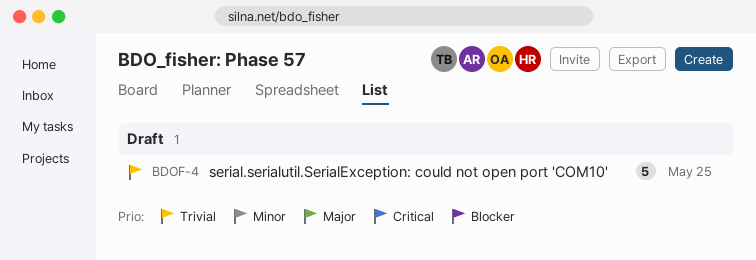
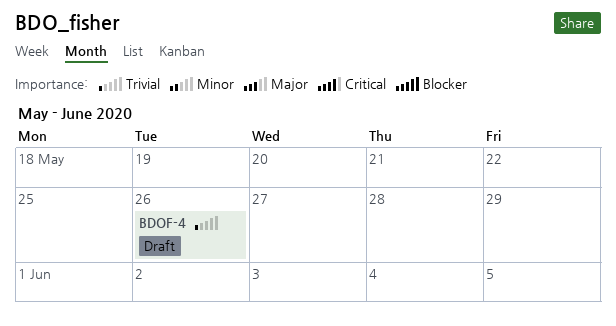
BDOF-4, due: May 25 -> May 26

